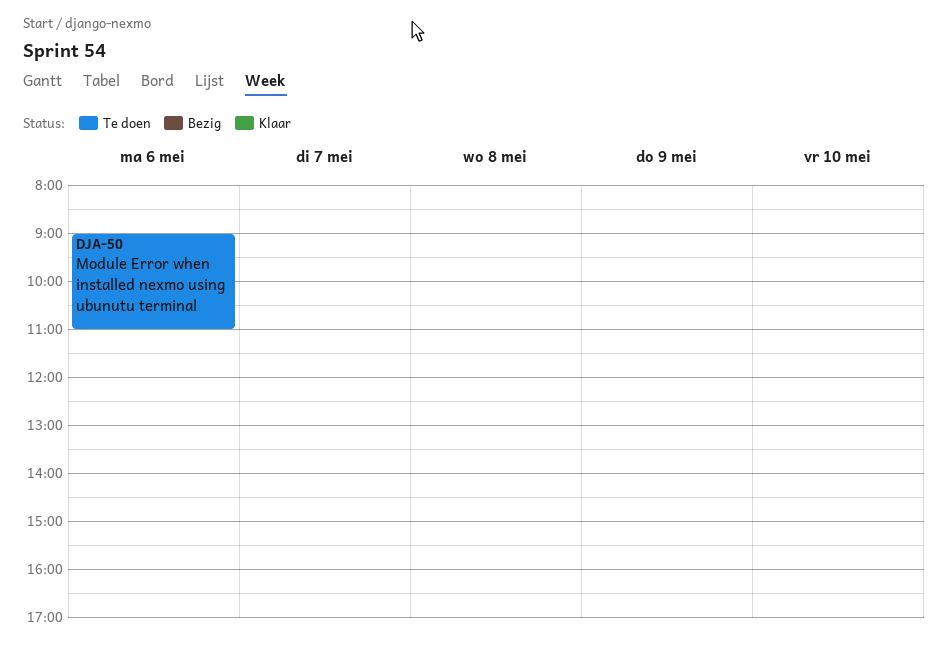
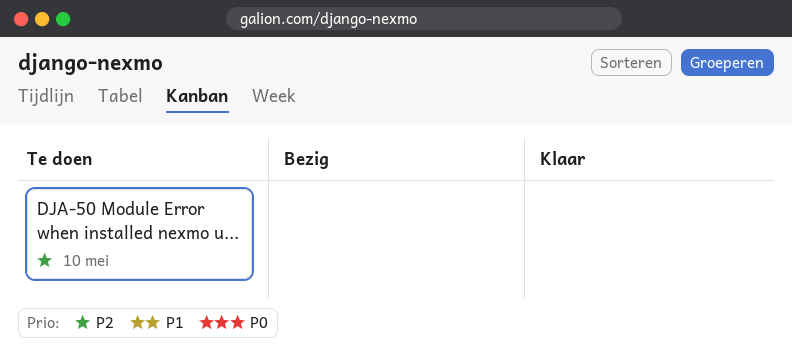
DJA-50, day: May 6 -> May 10

